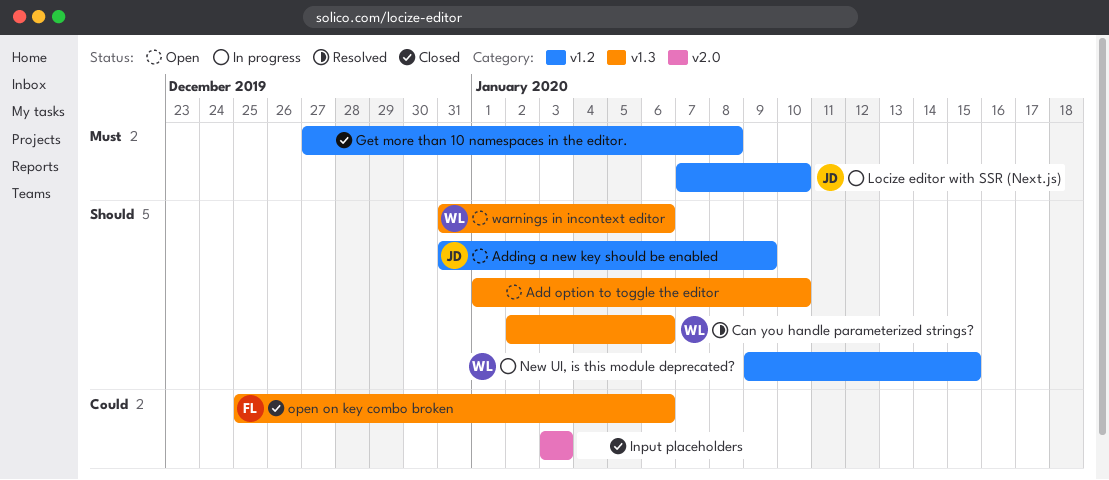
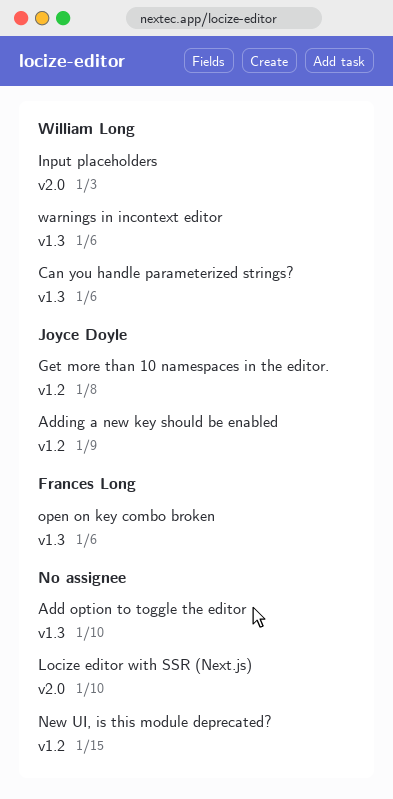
Get more than 10 namespaces in the editor., owner: none -> Joyce Doyle
Input placeholders, owner: none -> William Long
Locize editor with SSR (Next.js), owner: Joyce Doyle -> none
Locize editor with SSR (Next.js), label: v1.2 -> v2.0
New UI, is this module deprecated?, owner: William Long -> none

